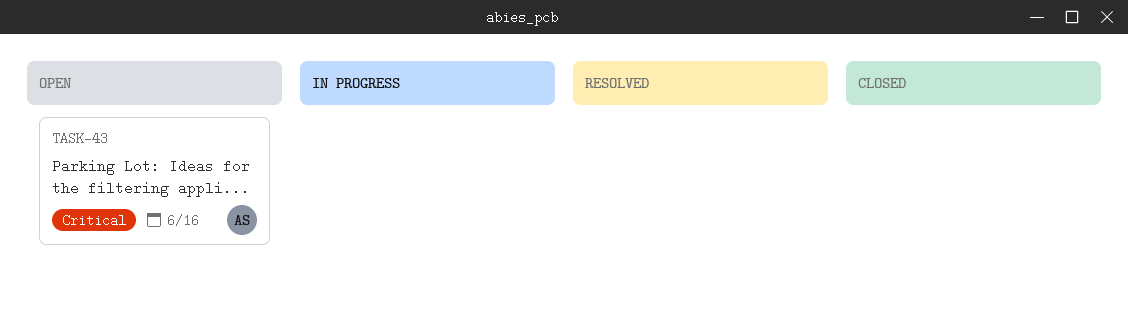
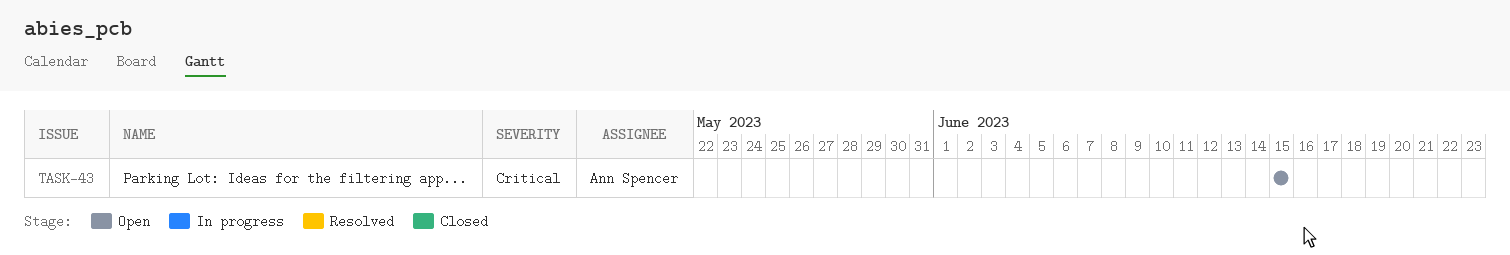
TASK-43, due: Jun 16 -> Jun 15

